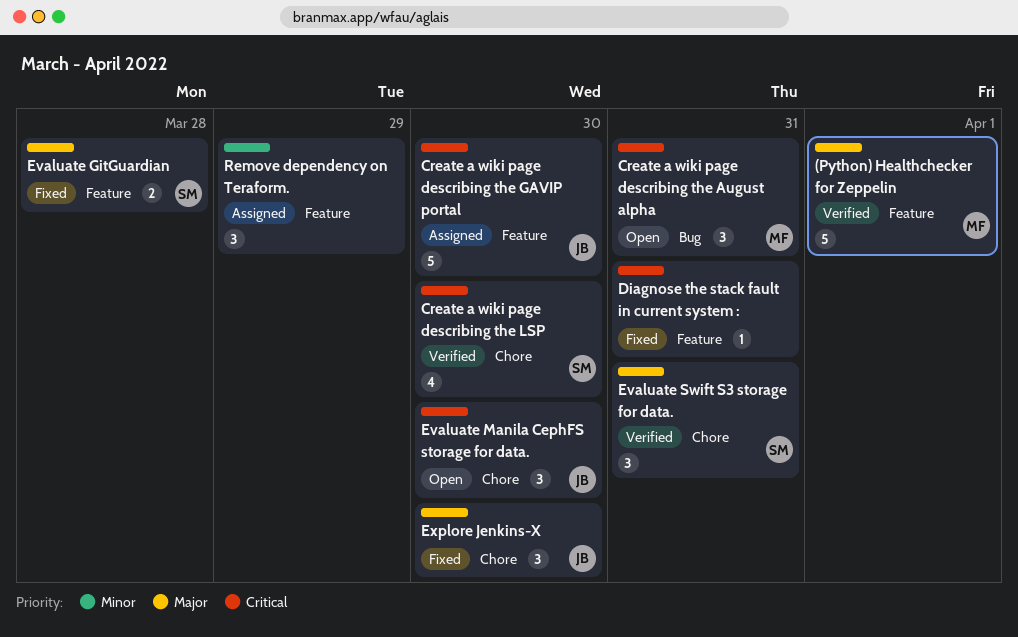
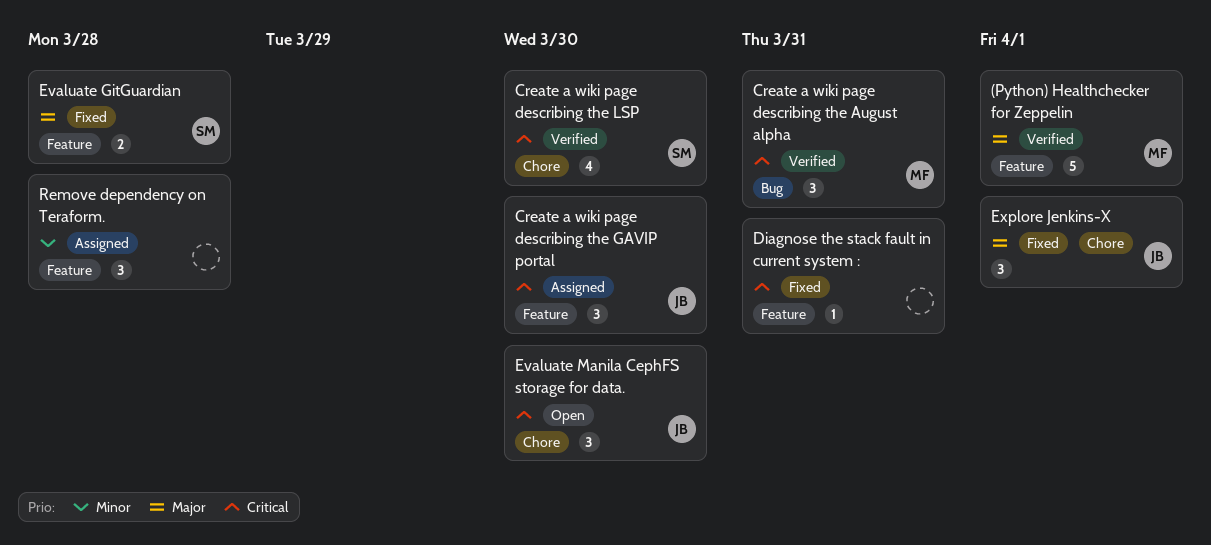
Create a wiki page describing the August alpha, status: Open -> Verified
Create a wiki page describing the GAVIP portal, estimate: 5 -> 3
Evaluate Swift S3 storage for data.: present -> none
Explore Jenkins-X, due: Mar 30 -> Apr 1
Remove dependency on Teraform., due: Mar 29 -> Mar 28

